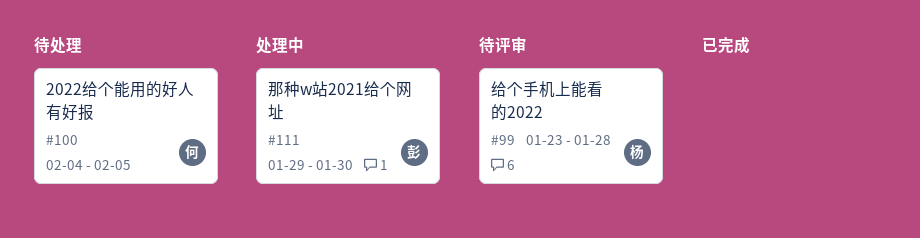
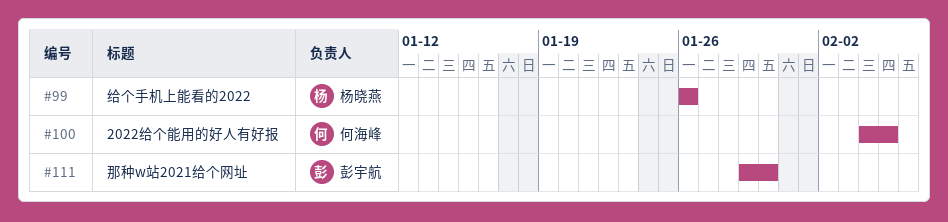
#99, start: Jan 23 -> Jan 26
#99, due: Jan 28 -> Jan 26

